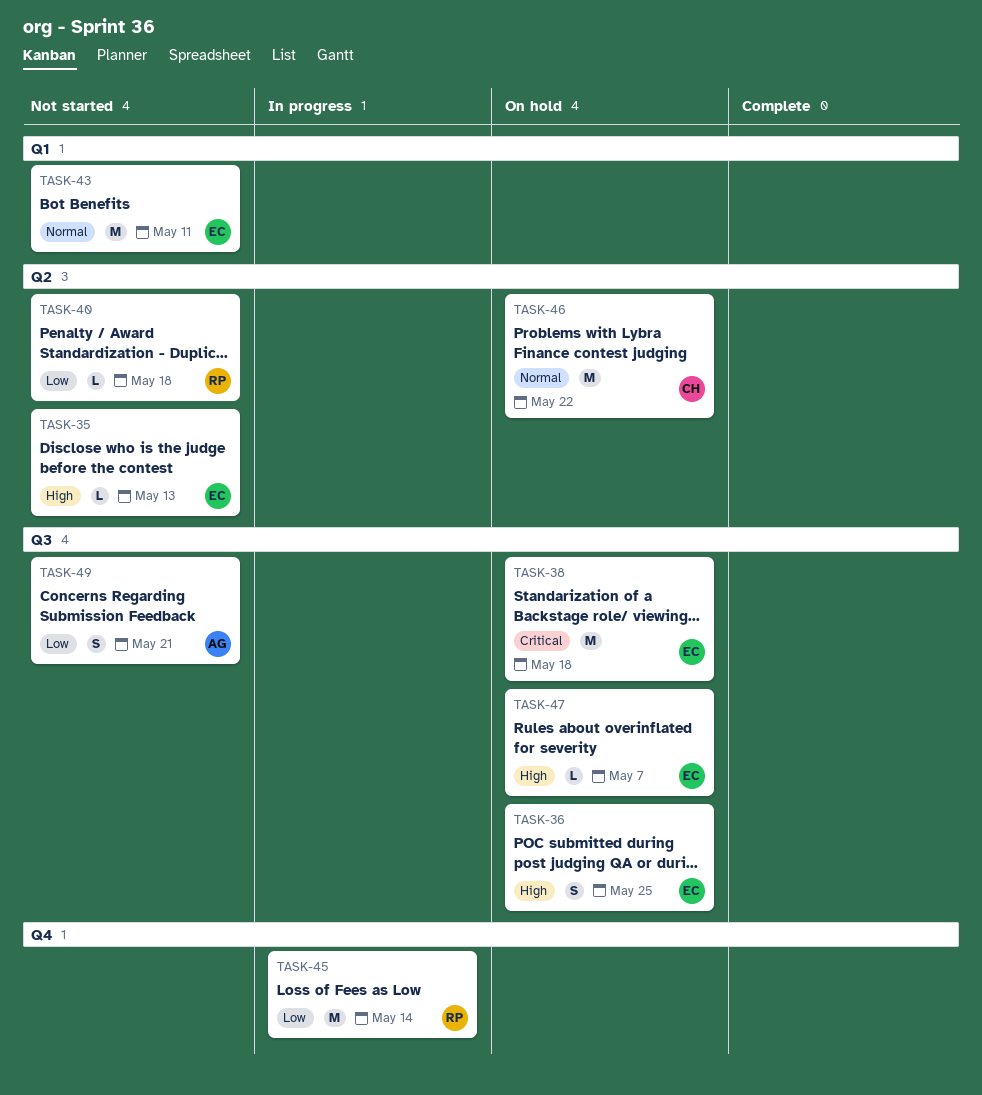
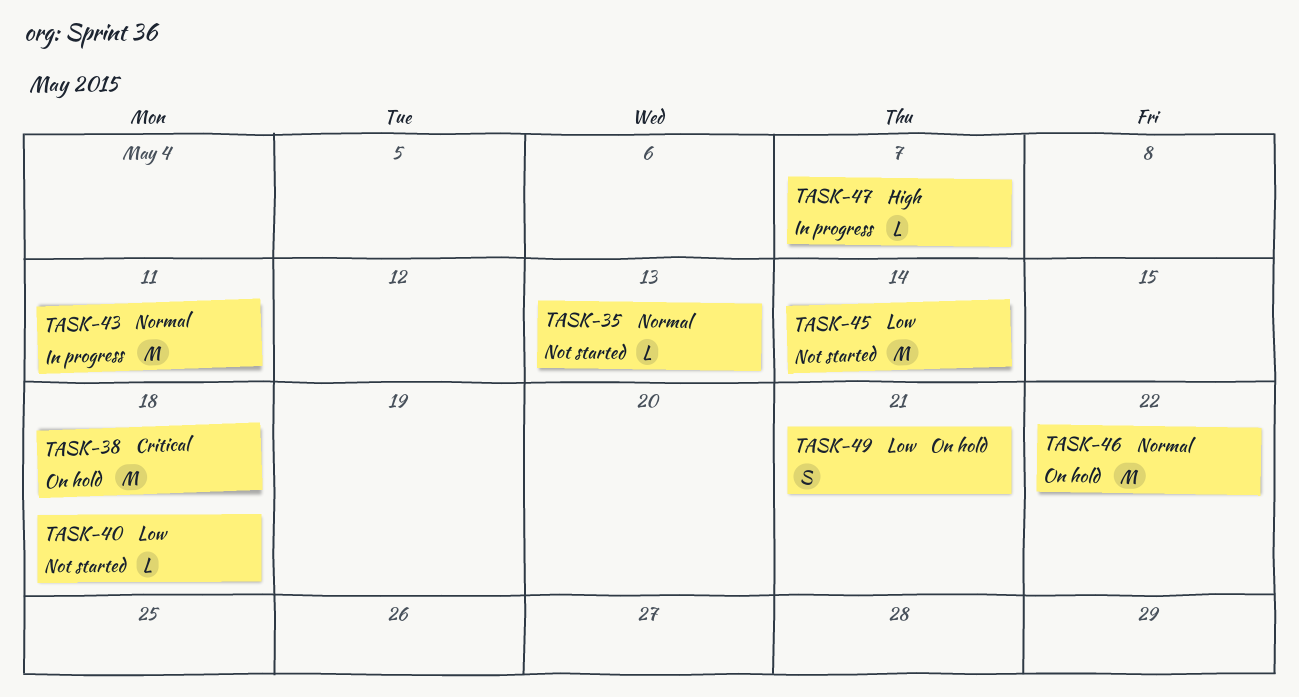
TASK-35, priority: High -> Normal
TASK-36: present -> none
TASK-43, status: Not started -> In progress
TASK-45, status: In progress -> Not started
TASK-47, status: On hold -> In progress
TASK-49, status: Not started -> On hold

